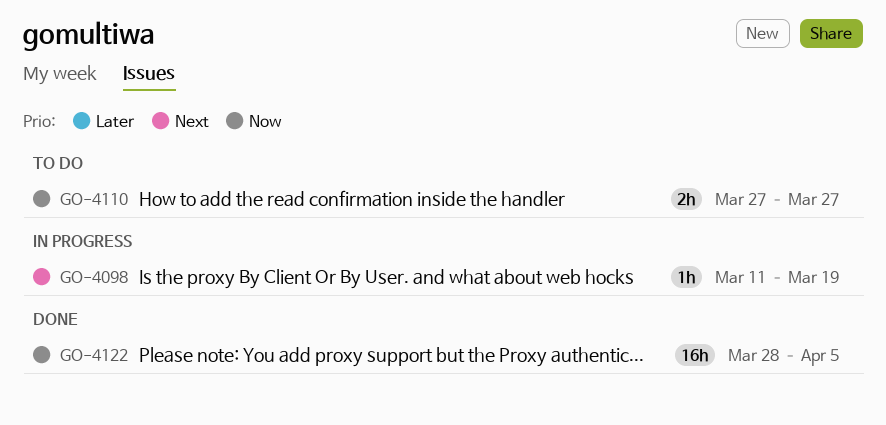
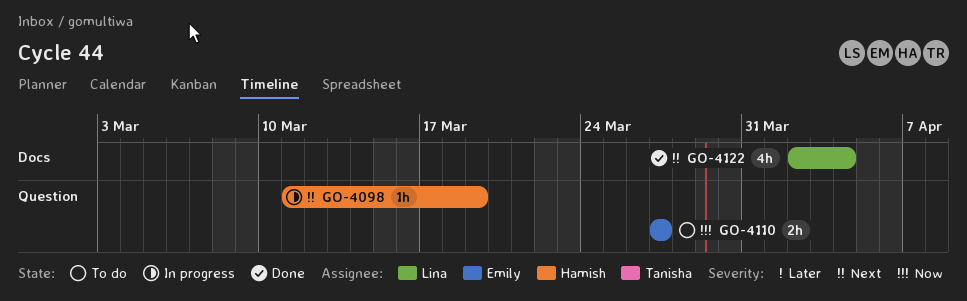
GO-4122, priority: Now -> Next
GO-4122, estimate: 16h -> 4h
GO-4122, start: Mar 28 -> Apr 2
GO-4122, due: Apr 5 -> Apr 4

